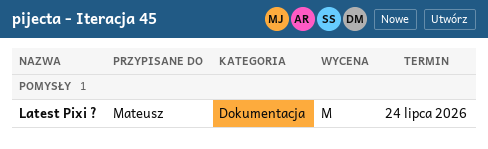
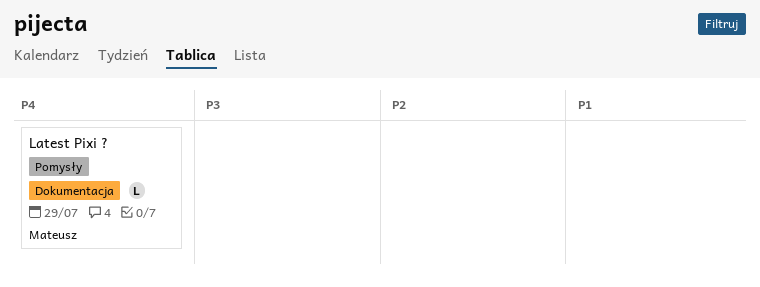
Latest Pixi ?, estimate: M -> L
Latest Pixi ?, due: Jul 24 -> Jul 29

